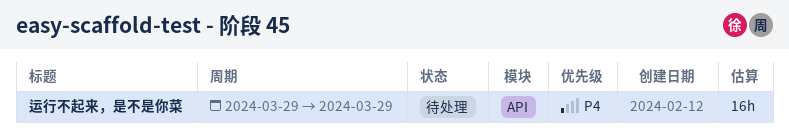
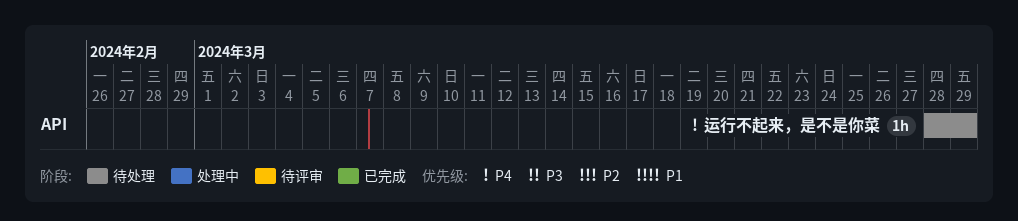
运行不起来，是不是你菜, estimate: 16h -> 1h
运行不起来，是不是你菜, start: Mar 29 -> Mar 28

